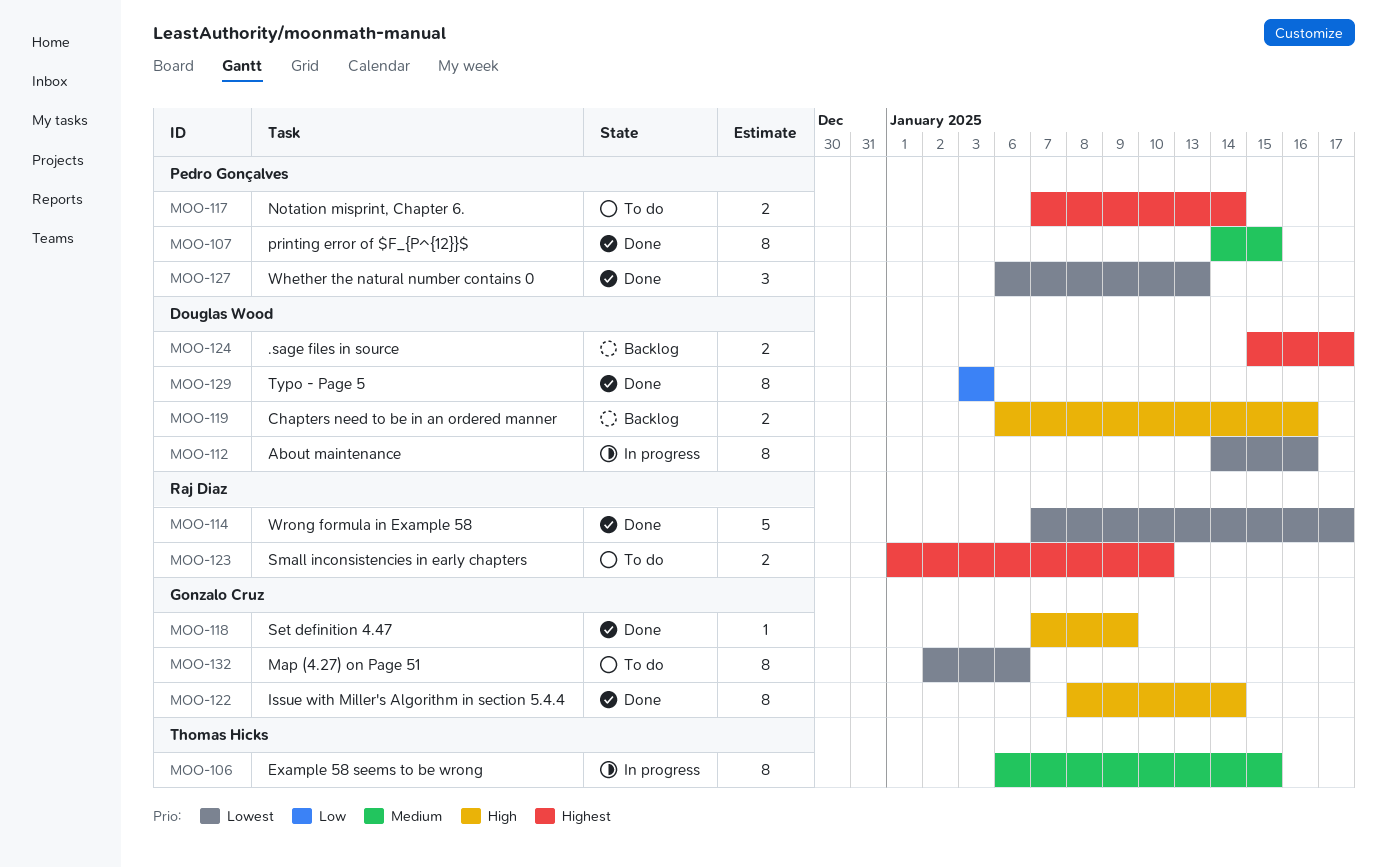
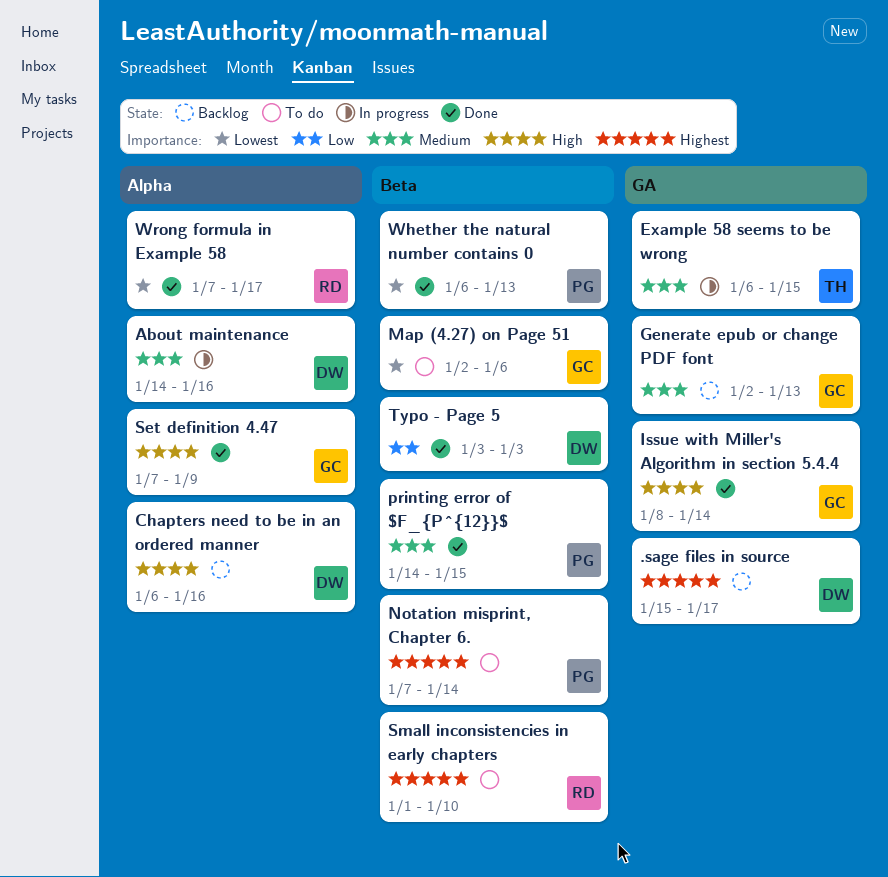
About maintenance, priority: Lowest -> Medium
Generate epub or change PDF font: none -> present

